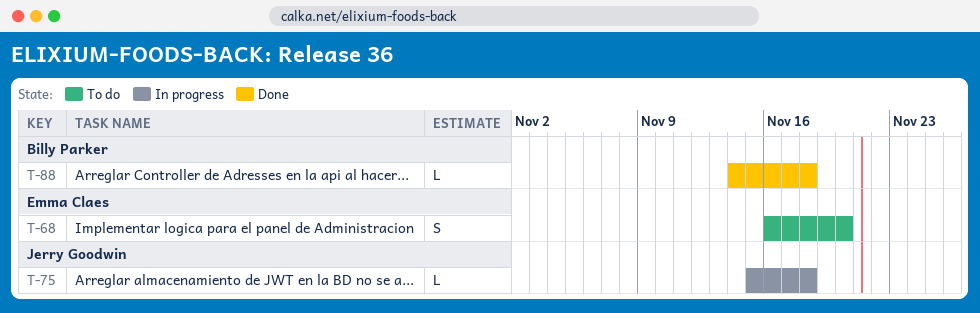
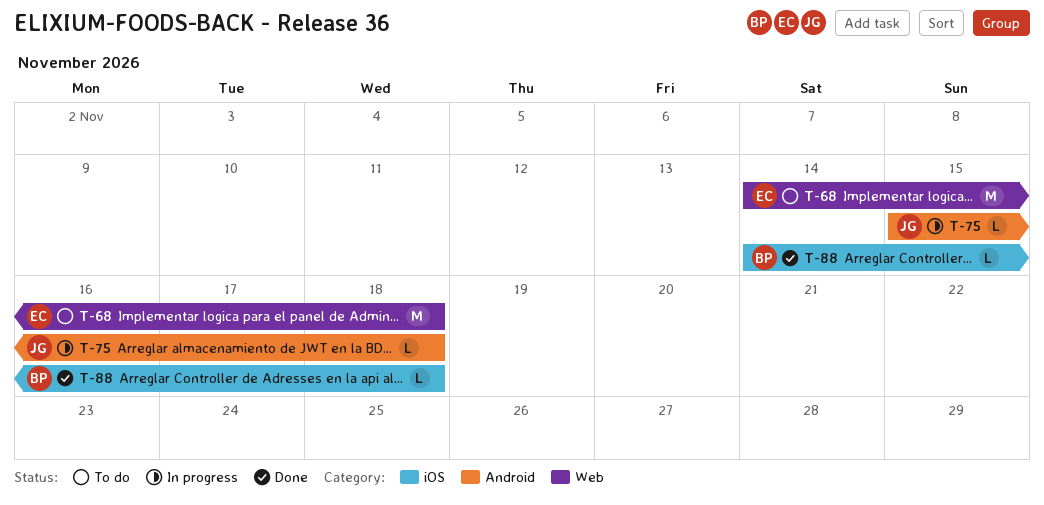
T-68, estimate: S -> M
T-68, start: Nov 16 -> Nov 14
T-68, due: Nov 20 -> Nov 18

